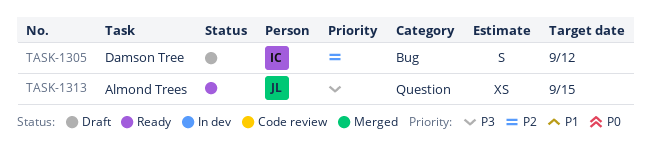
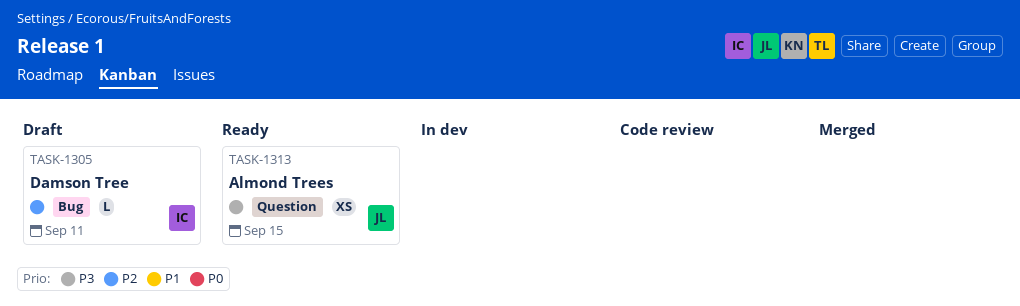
TASK-1305, estimate: S -> L
TASK-1305, due: Sep 12 -> Sep 11

